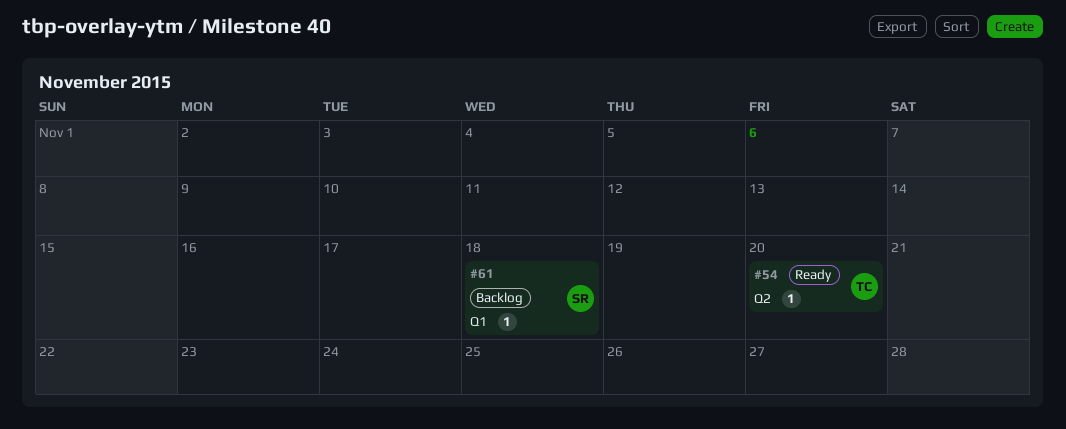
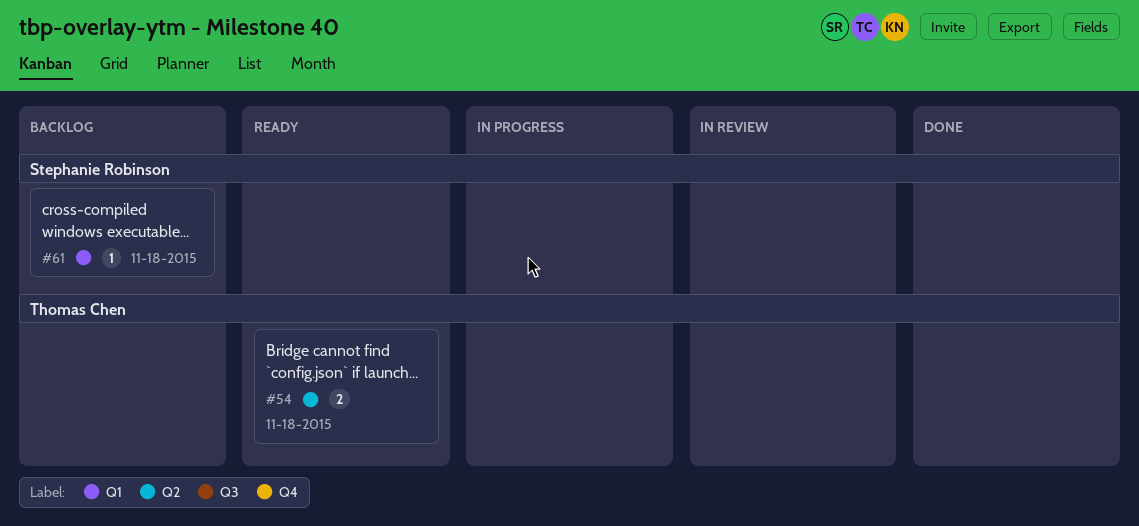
#54, estimate: 1 -> 2
#54, due: Nov 20 -> Nov 18

